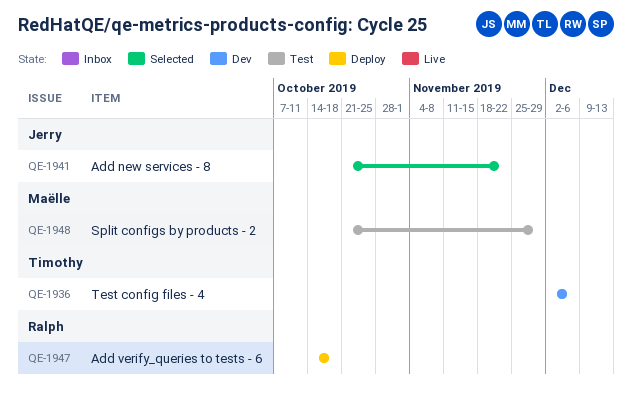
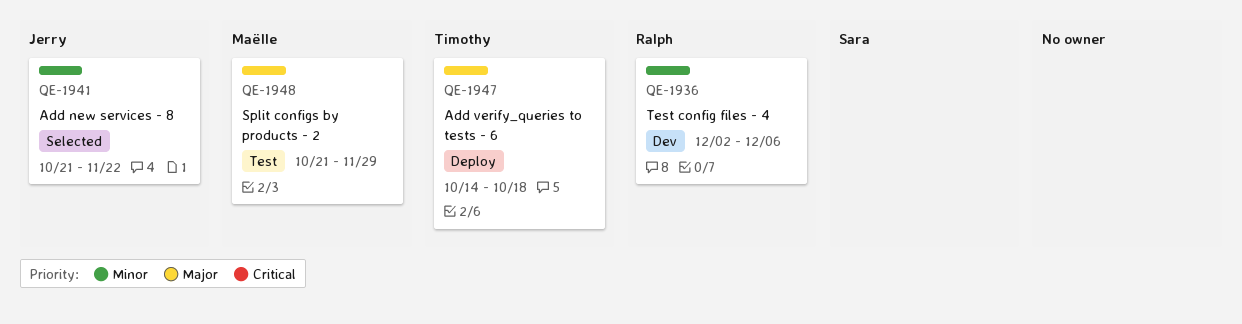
QE-1936, owner: Timothy -> Ralph
QE-1947, owner: Ralph -> Timothy

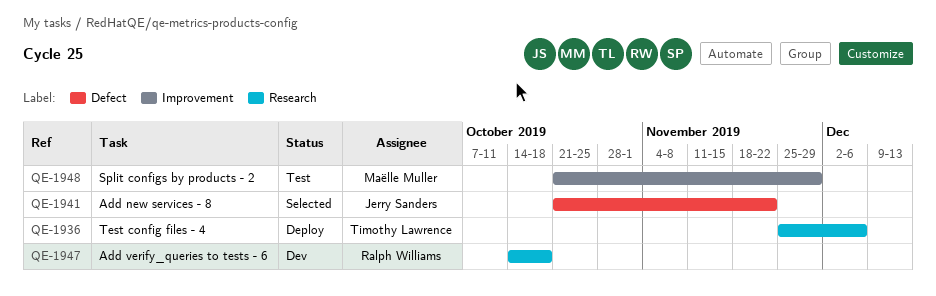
QE-1936, status: Dev -> Deploy
QE-1936, owner: Ralph Williams -> Timothy Lawrence
QE-1936, start: Dec 2 -> Nov 25
QE-1947, status: Deploy -> Dev
QE-1947, owner: Timothy Lawrence -> Ralph Williams

